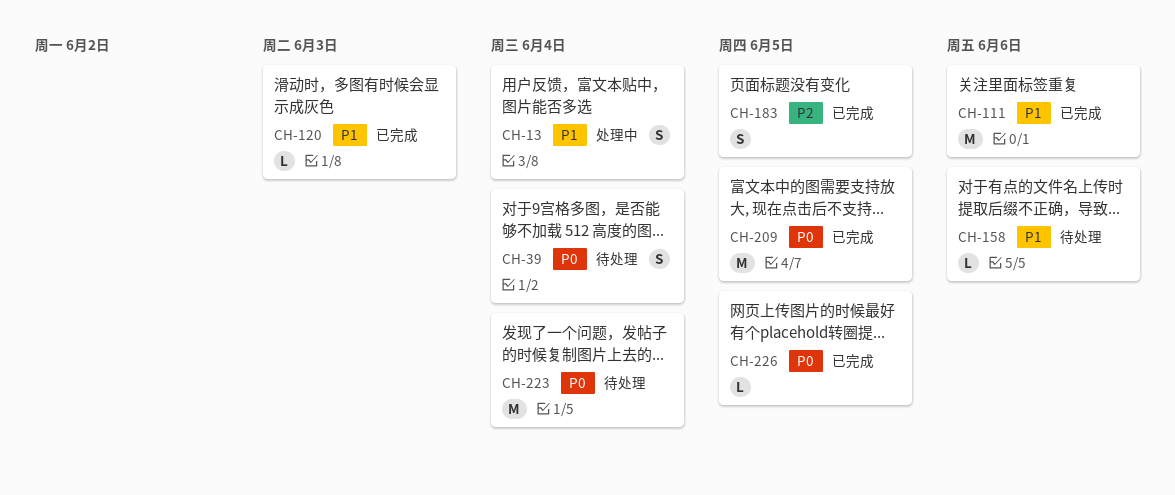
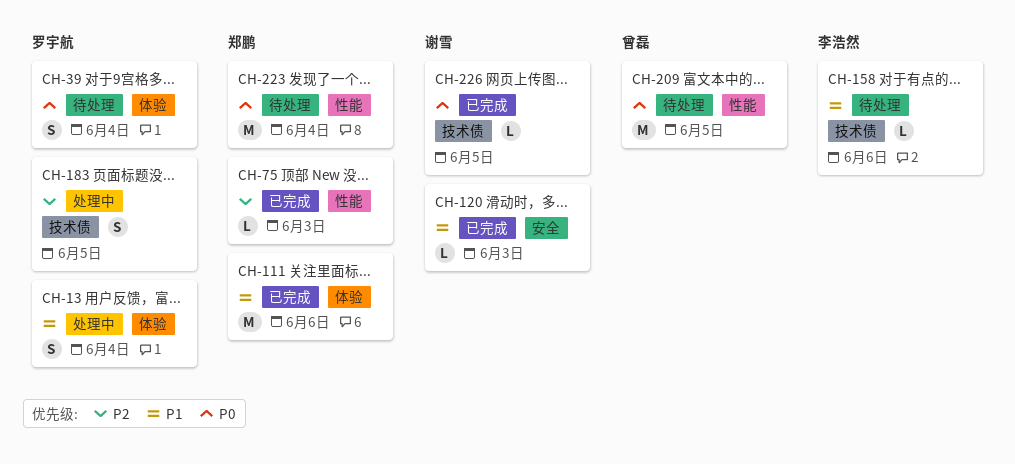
CH-75: none -> present
CH-183, status: 已完成 -> 处理中
CH-209, status: 已完成 -> 待处理

